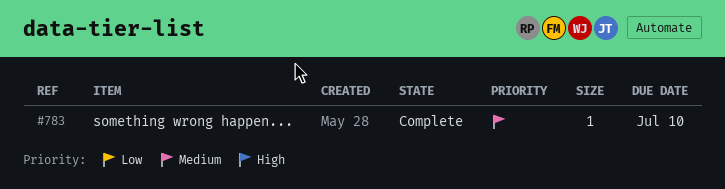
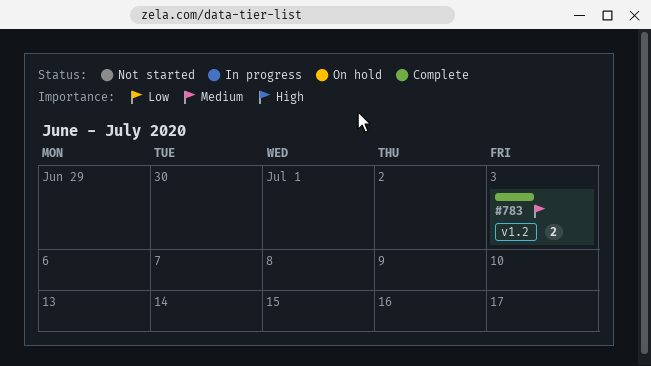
#783, estimate: 1 -> 2
#783, due: Jul 10 -> Jul 3

